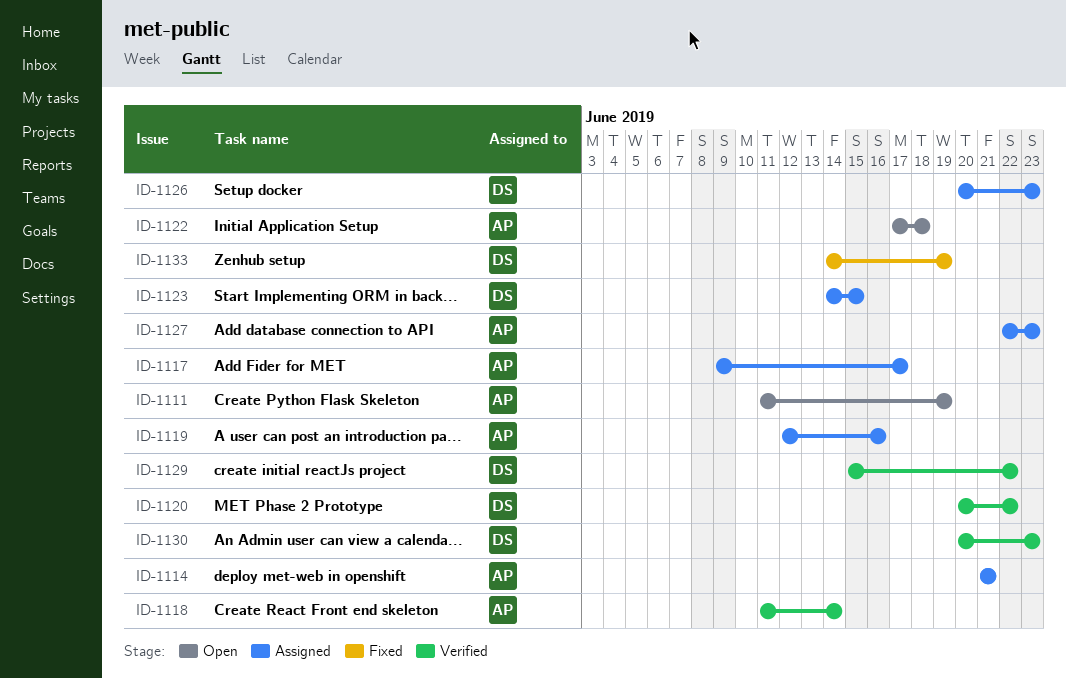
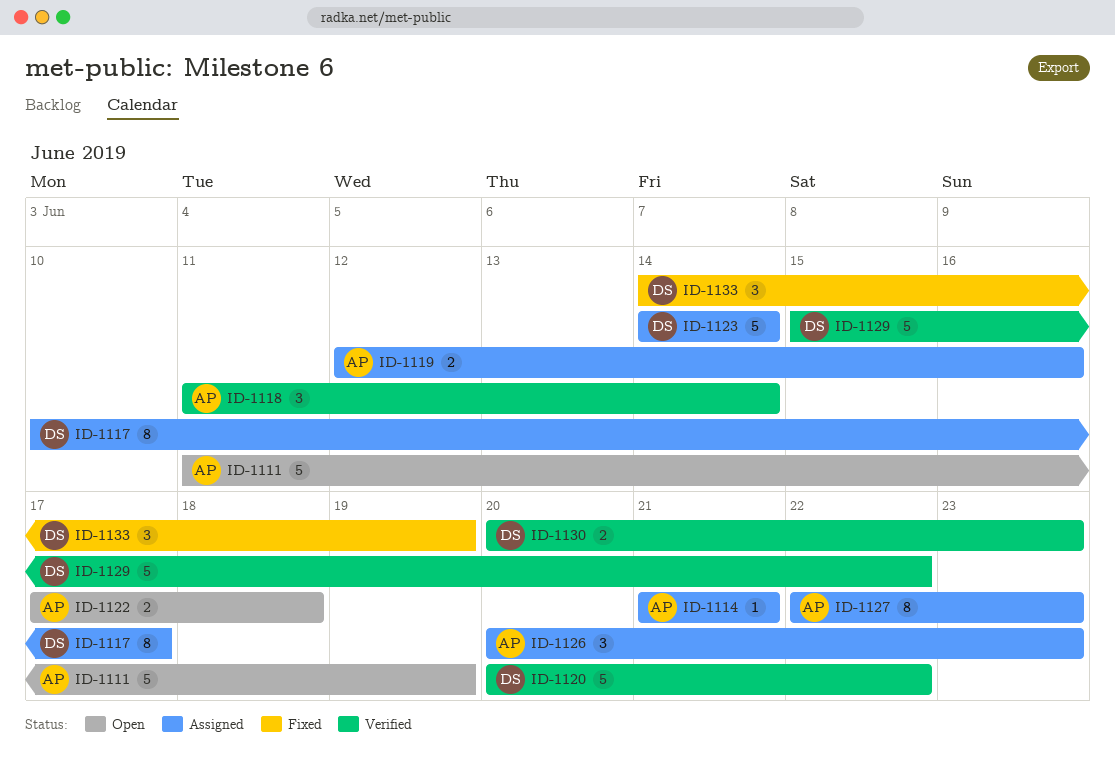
ID-1117, owner: AP -> DS
ID-1117, start: Jun 9 -> Jun 10
ID-1123, due: Jun 15 -> Jun 14
ID-1126, owner: DS -> AP

